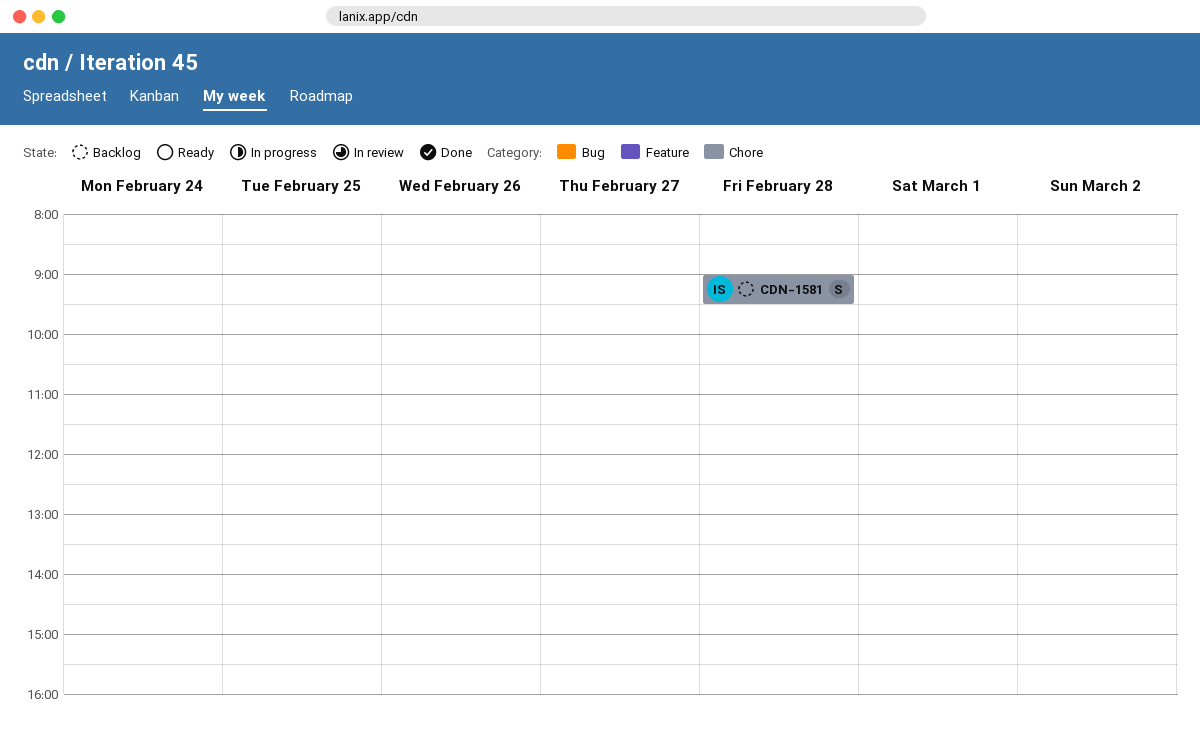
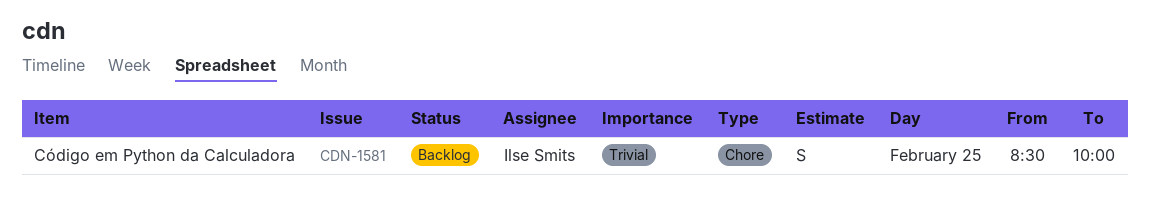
CDN-1581, day: Feb 28 -> Feb 25
CDN-1581, begins: 09:00 -> 08:30
CDN-1581, ends: 09:30 -> 10:00

